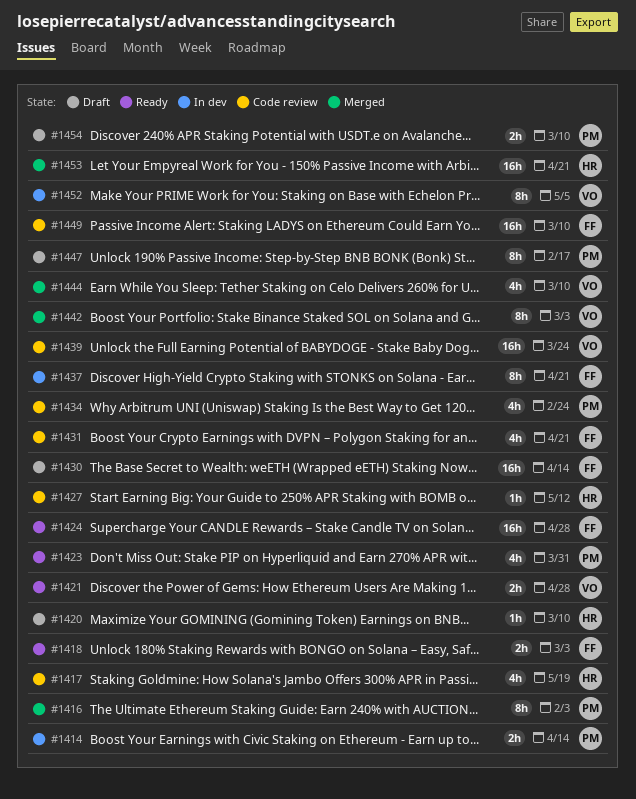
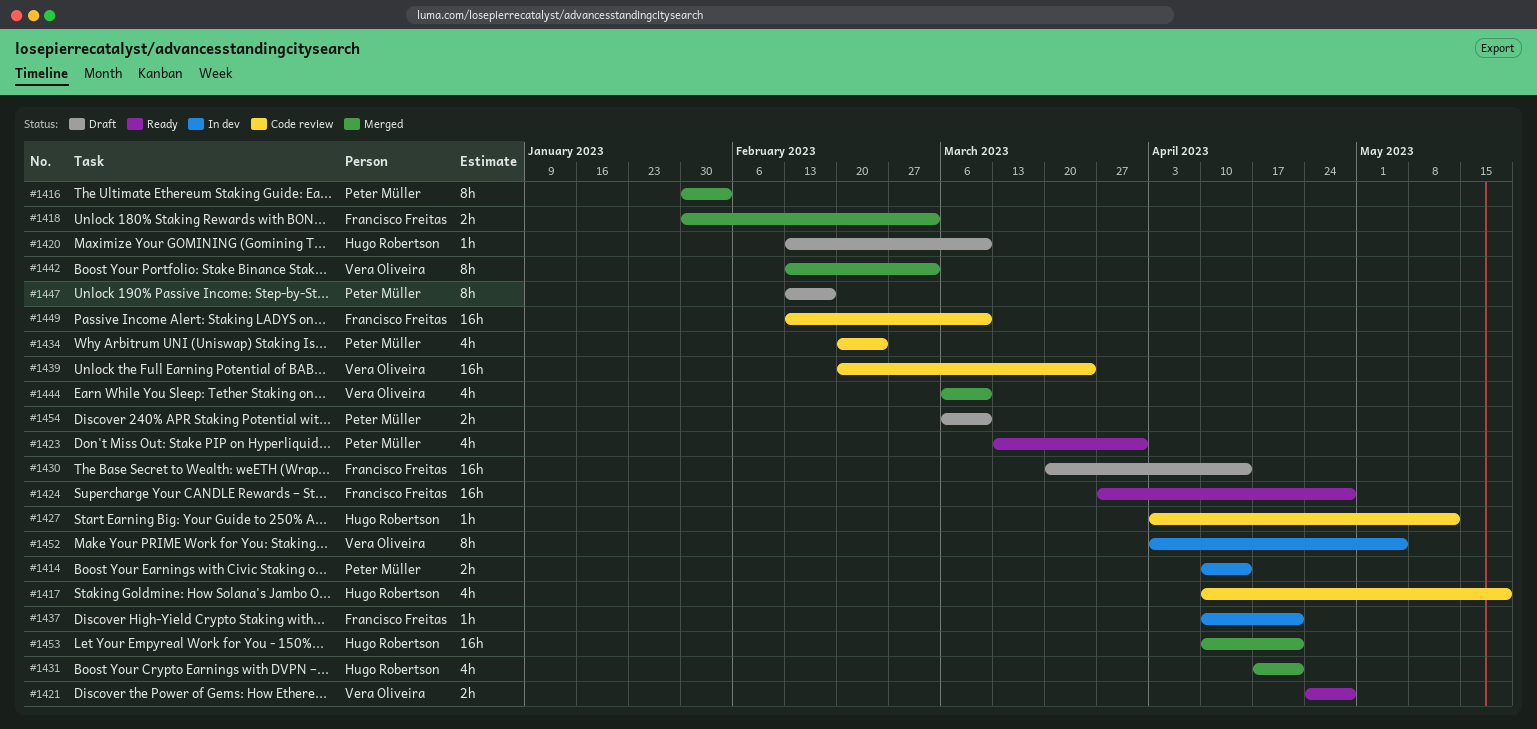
#1418, status: Ready -> Merged
#1431, status: Code review -> Merged
#1431, owner: Francisco Freitas -> Hugo Robertson
#1437, estimate: 8h -> 1h

